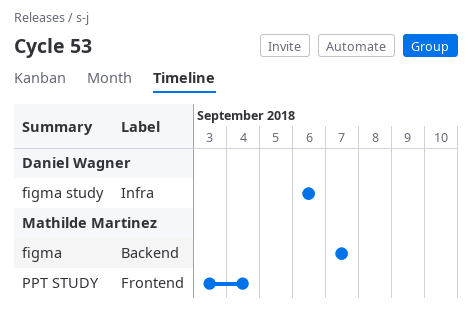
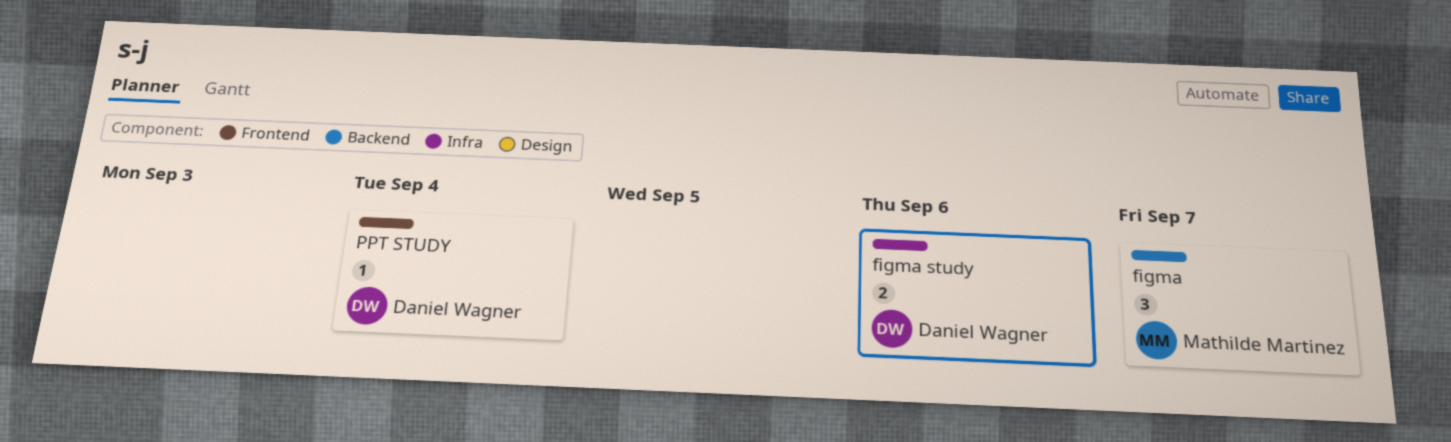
PPT STUDY, owner: Mathilde Martinez -> Daniel Wagner

